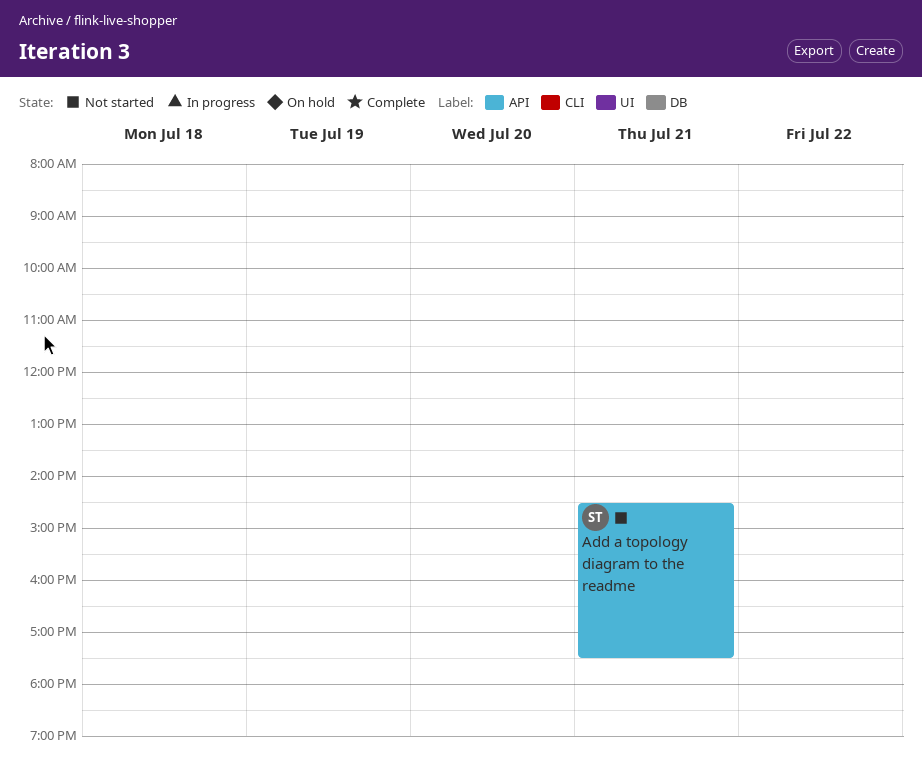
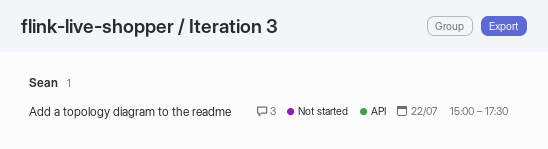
Add a topology diagram to the readme, day: Jul 21 -> Jul 22
Add a topology diagram to the readme, begins: 14:30 -> 15:00

